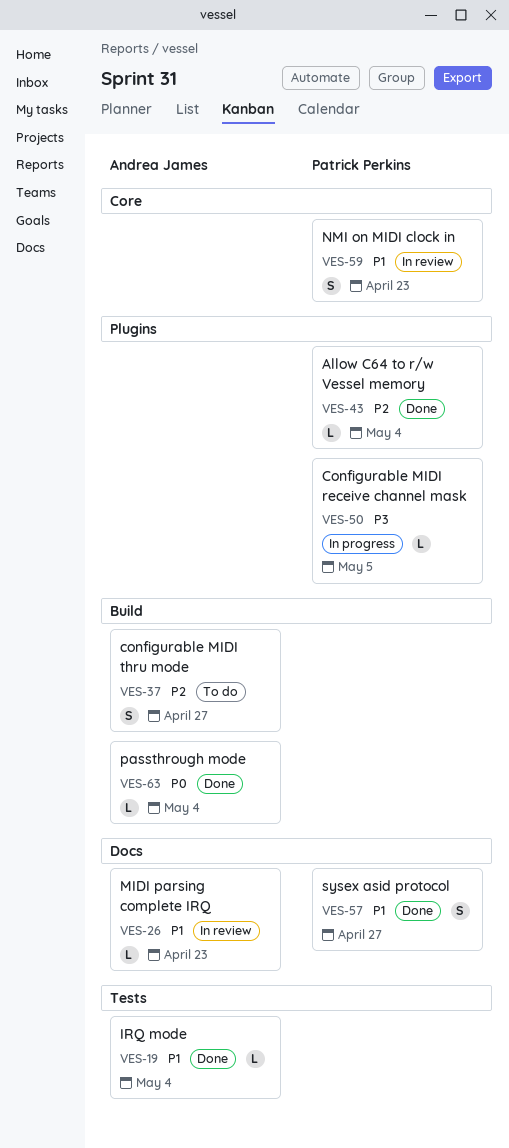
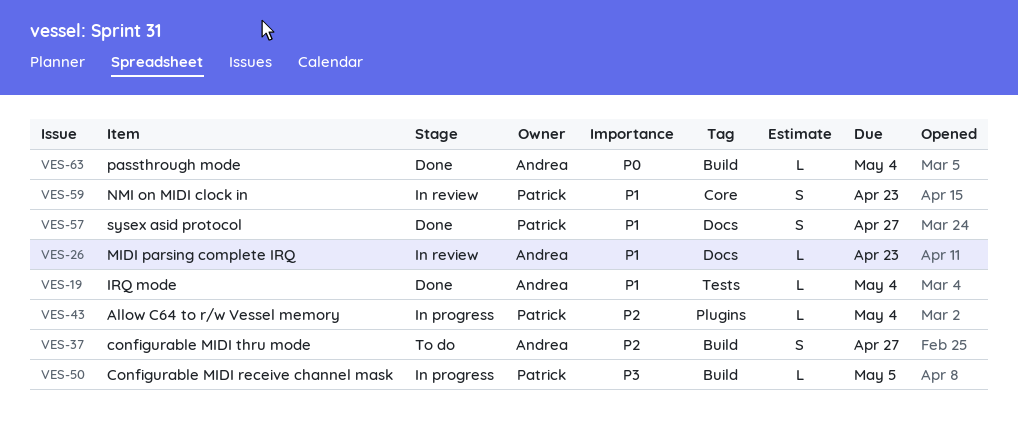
VES-43, status: Done -> In progress
VES-50, label: Plugins -> Build

